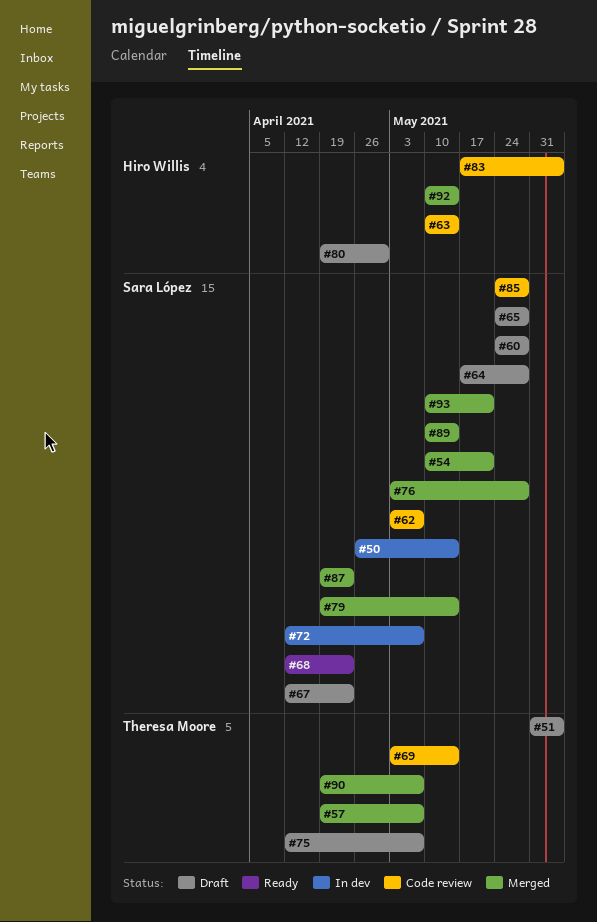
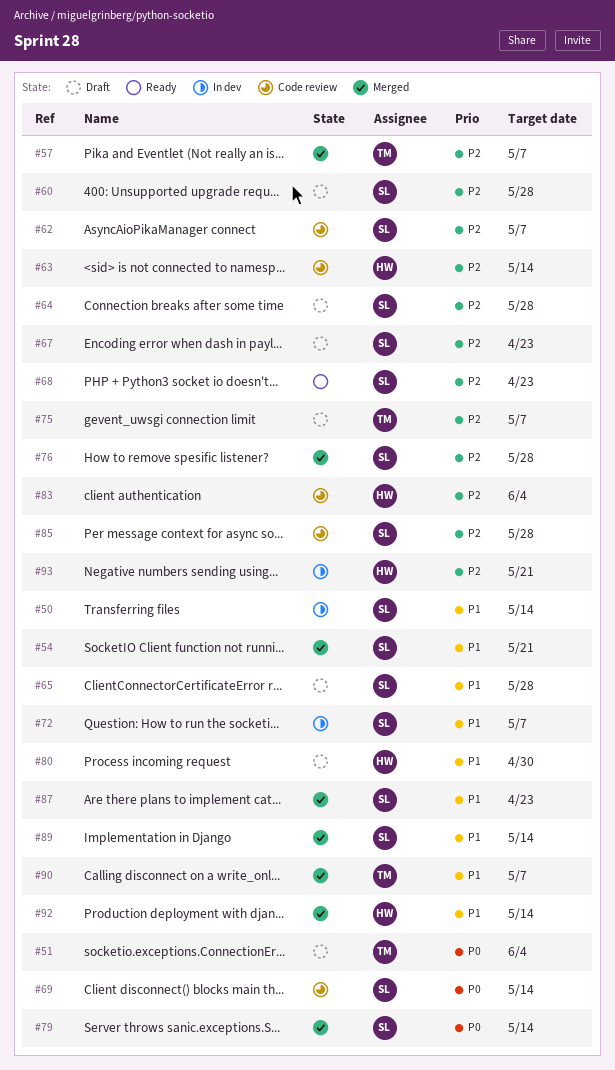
#69, owner: Theresa Moore -> Sara López
#93, status: Merged -> In dev
#93, owner: Sara López -> Hiro Willis

